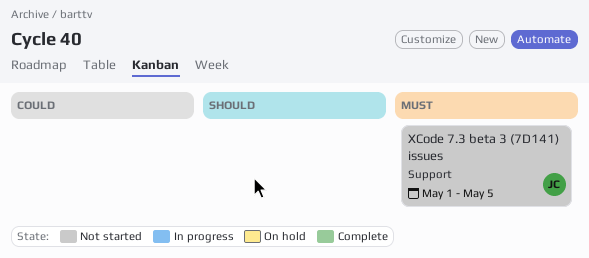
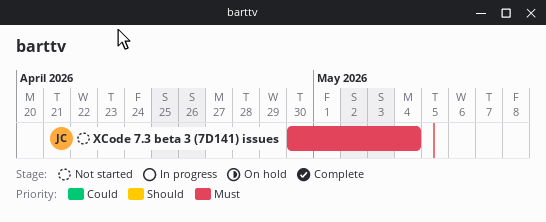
XCode 7.3 beta 3 (7D141) issues, start: May 1 -> Apr 30
XCode 7.3 beta 3 (7D141) issues, due: May 5 -> May 4

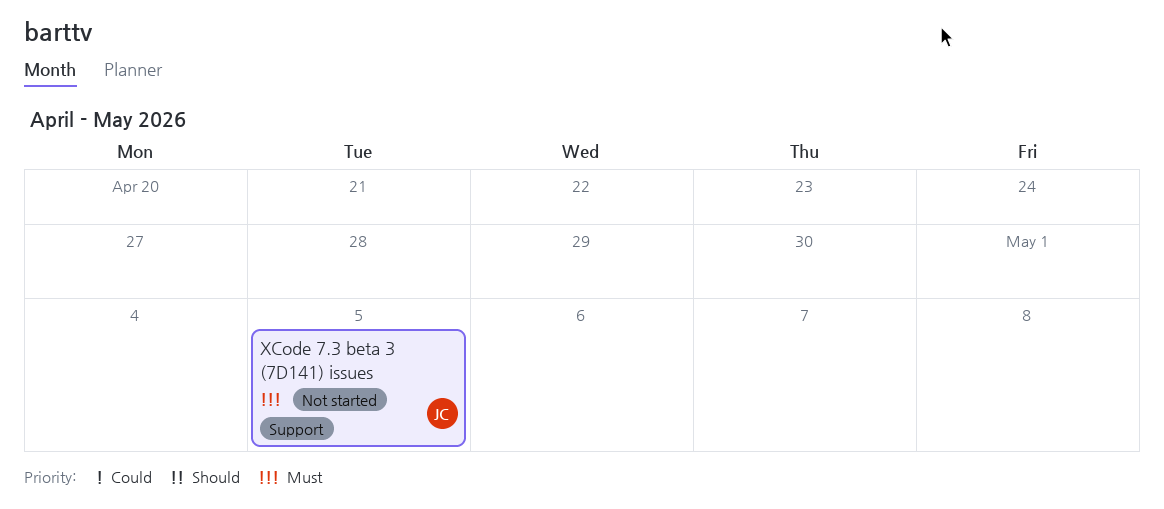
XCode 7.3 beta 3 (7D141) issues, due: May 4 -> May 5

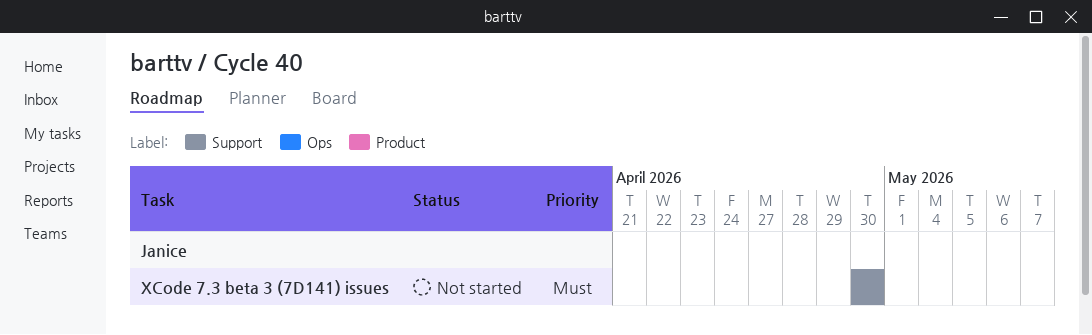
XCode 7.3 beta 3 (7D141) issues, due: May 5 -> Apr 30

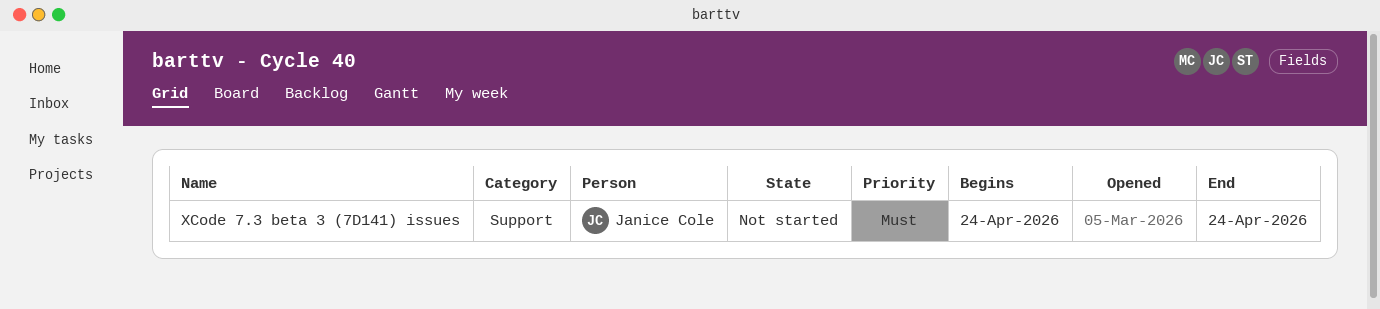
XCode 7.3 beta 3 (7D141) issues, start: Apr 30 -> Apr 24
XCode 7.3 beta 3 (7D141) issues, due: Apr 30 -> Apr 24

